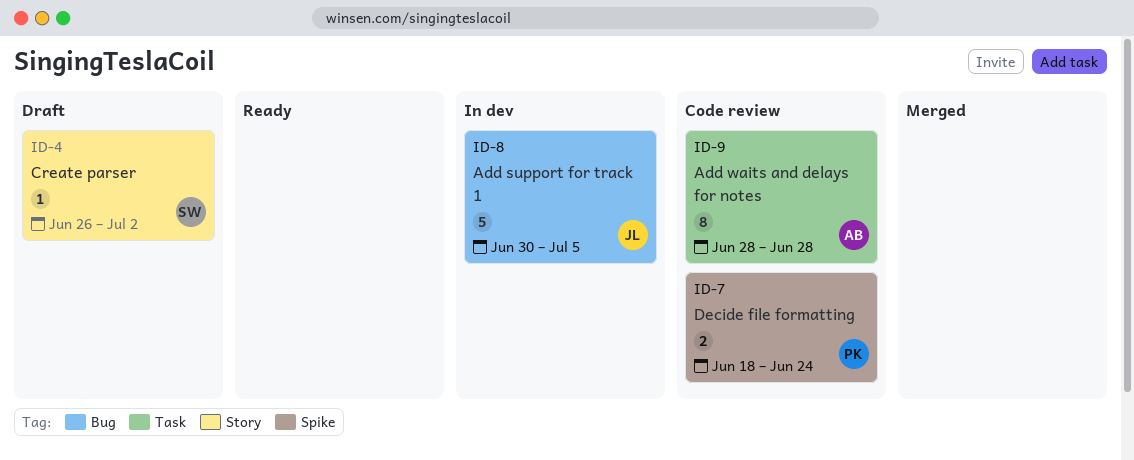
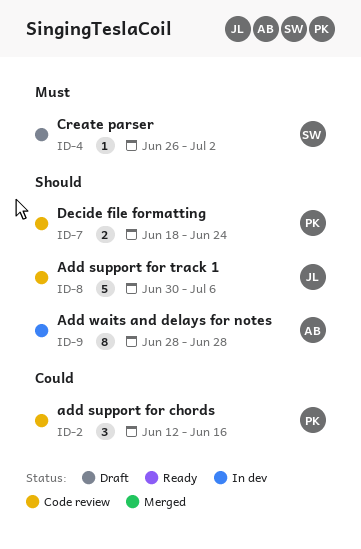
ID-2: none -> present
ID-8, status: In dev -> Code review
ID-8, due: Jul 5 -> Jul 6
ID-9, status: Code review -> In dev

